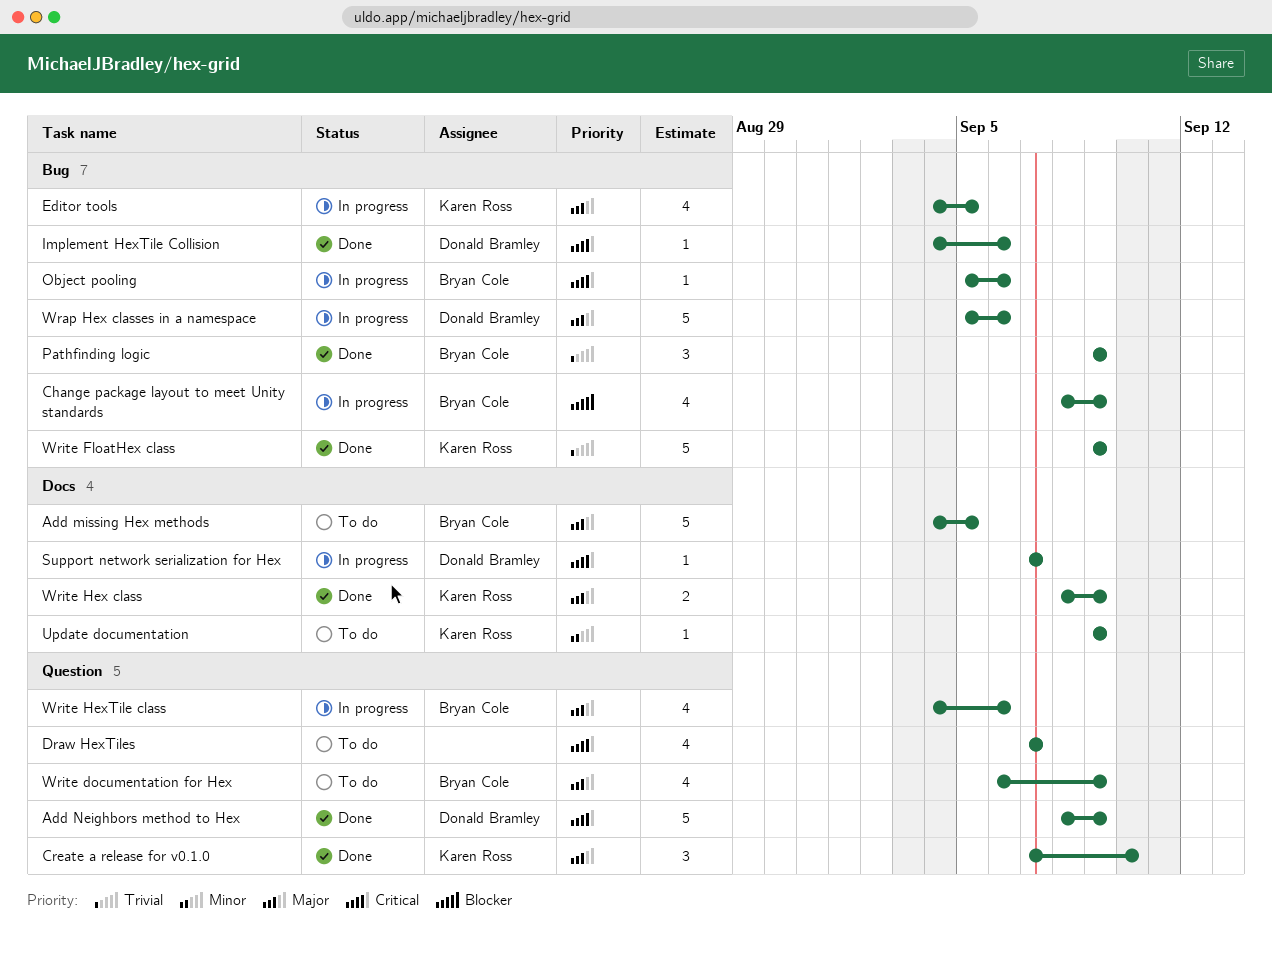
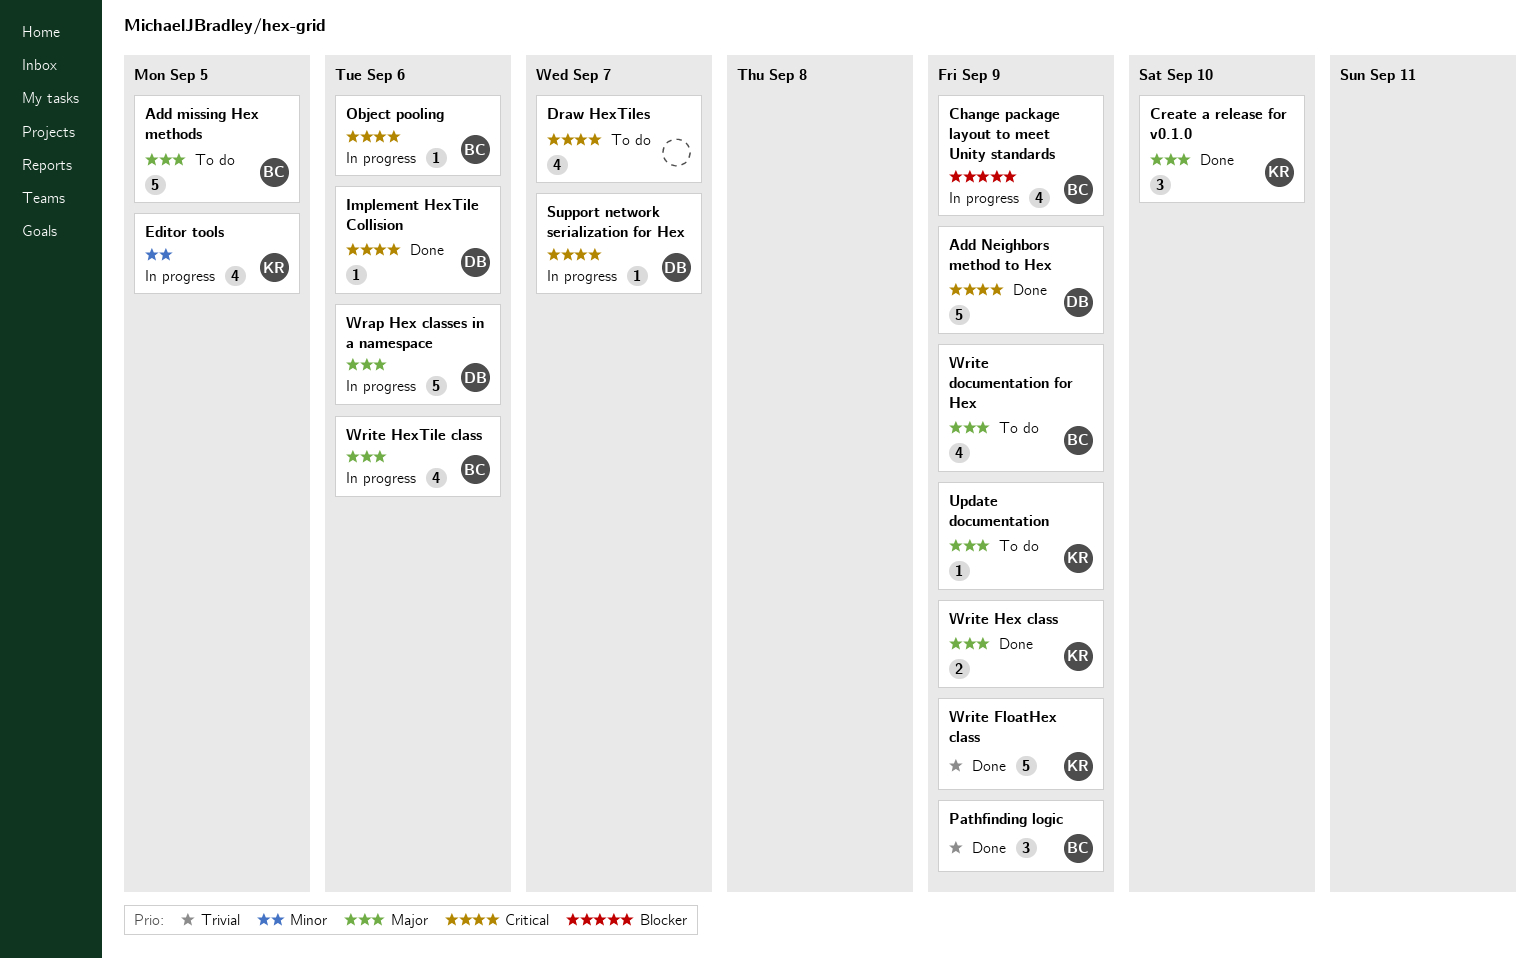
Editor tools, priority: Major -> Minor
Update documentation, priority: Minor -> Major

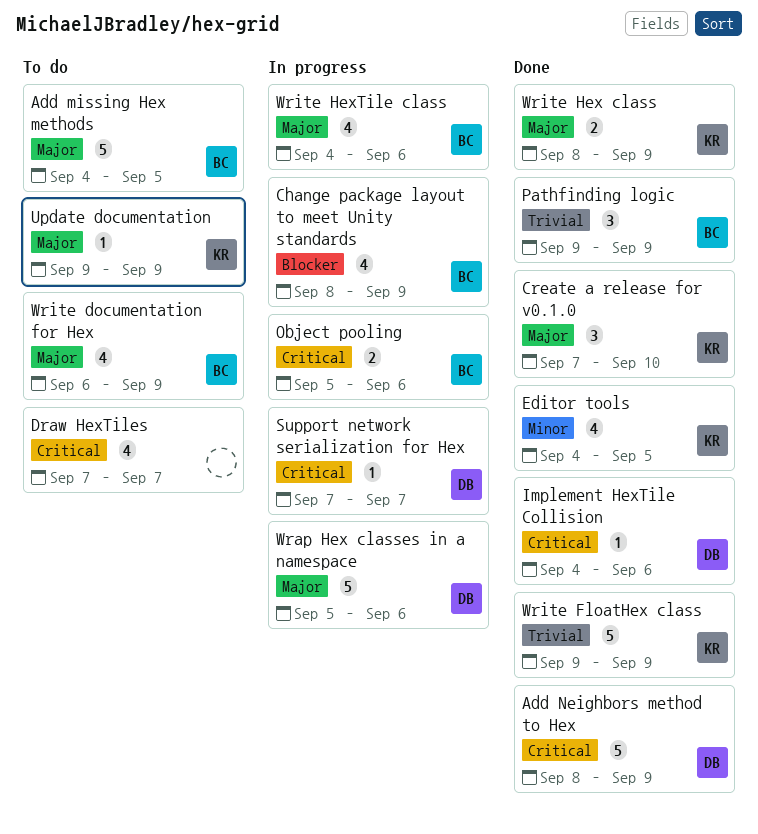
Editor tools, status: In progress -> Done
Object pooling, estimate: 1 -> 2

